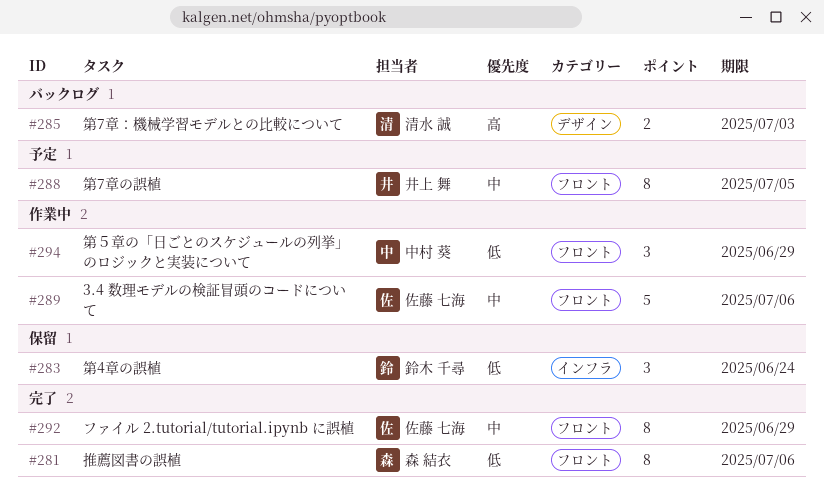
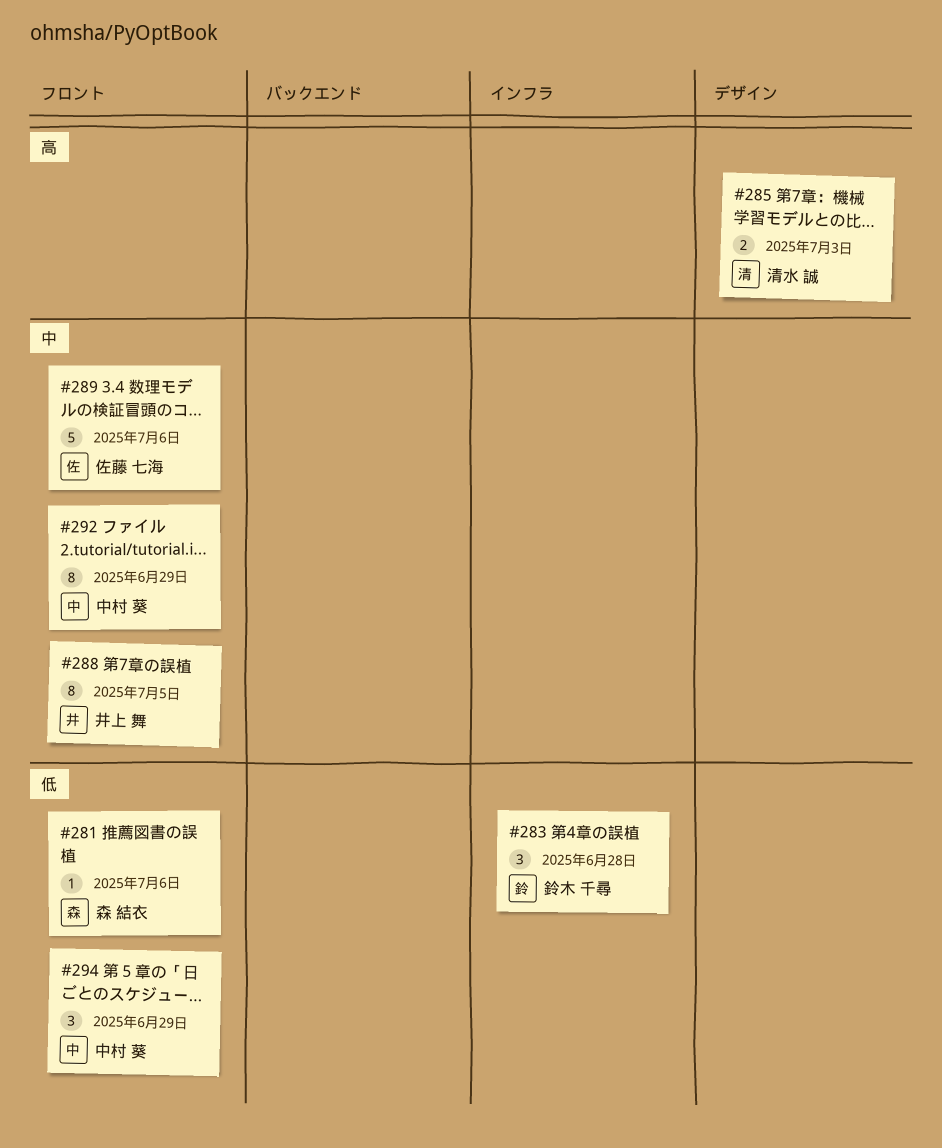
#281, estimate: 8 -> 1
#283, due: Jun 24 -> Jun 28
#292, owner: 佐藤 七海 -> 中村 葵

